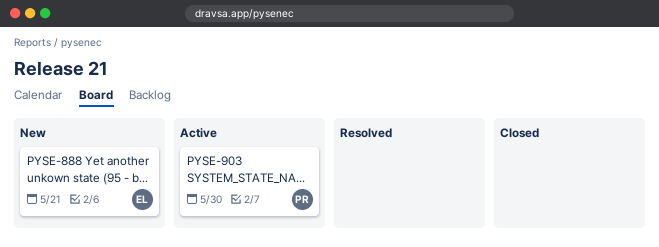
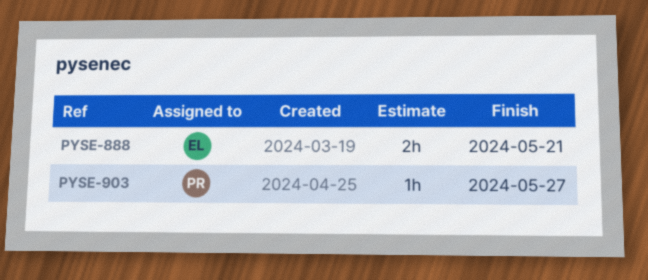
PYSE-903, due: May 30 -> May 27

